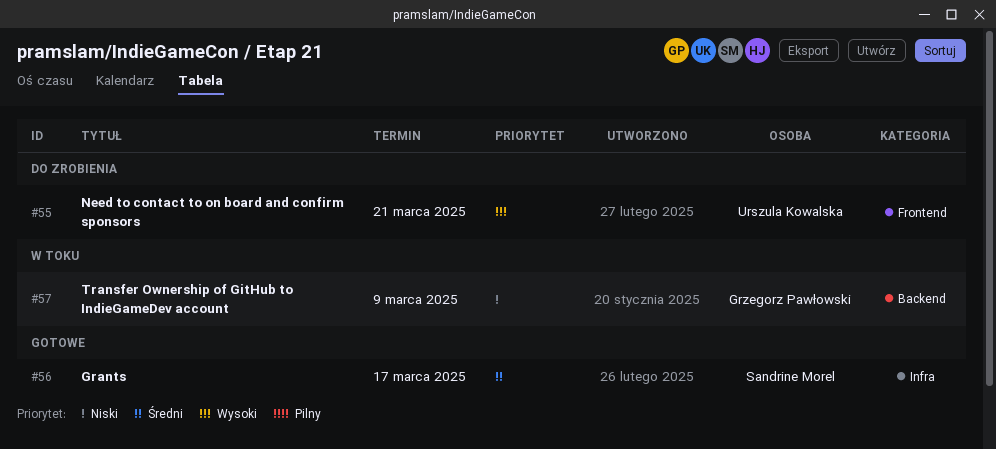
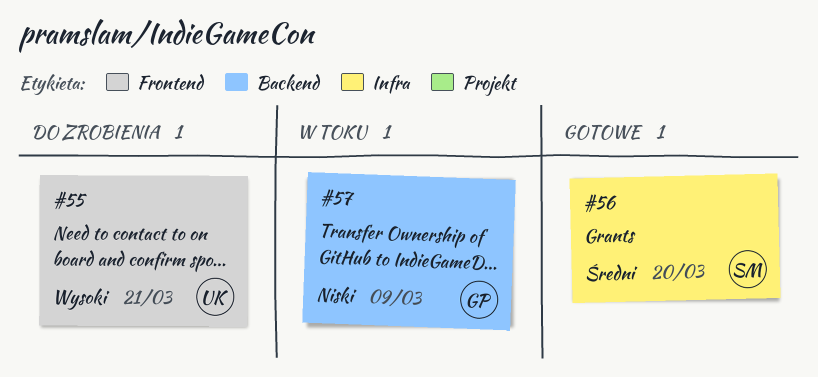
#56, due: Mar 17 -> Mar 20

